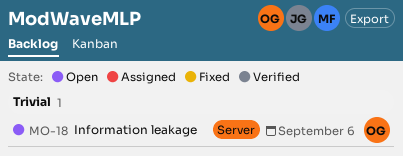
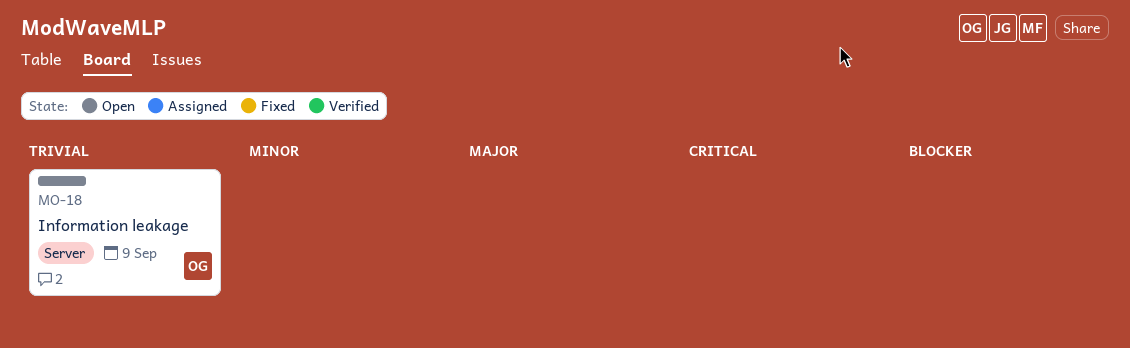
MO-18, due: Sep 6 -> Sep 9

